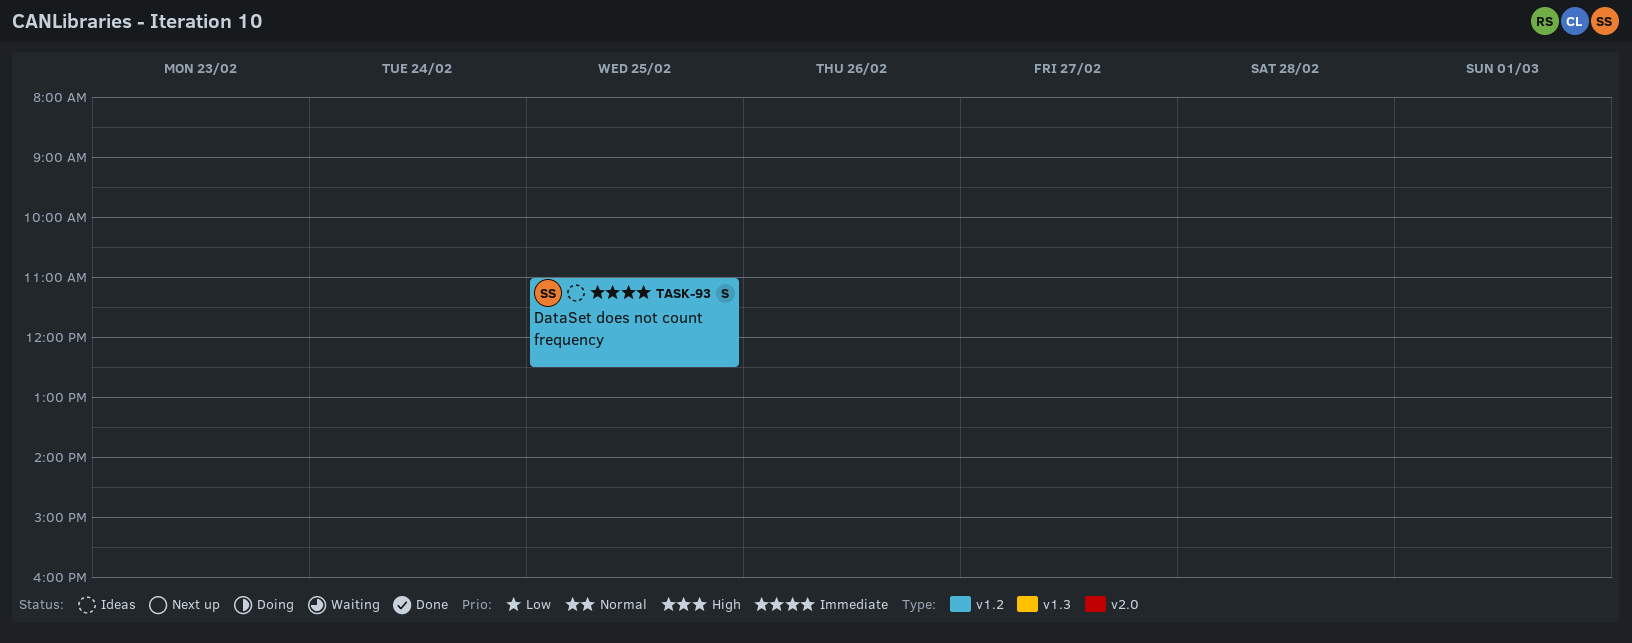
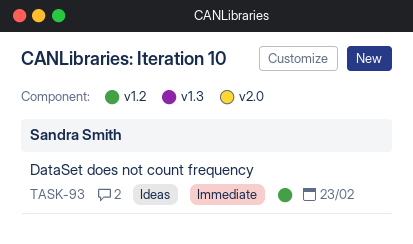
TASK-93, day: Feb 25 -> Feb 23

